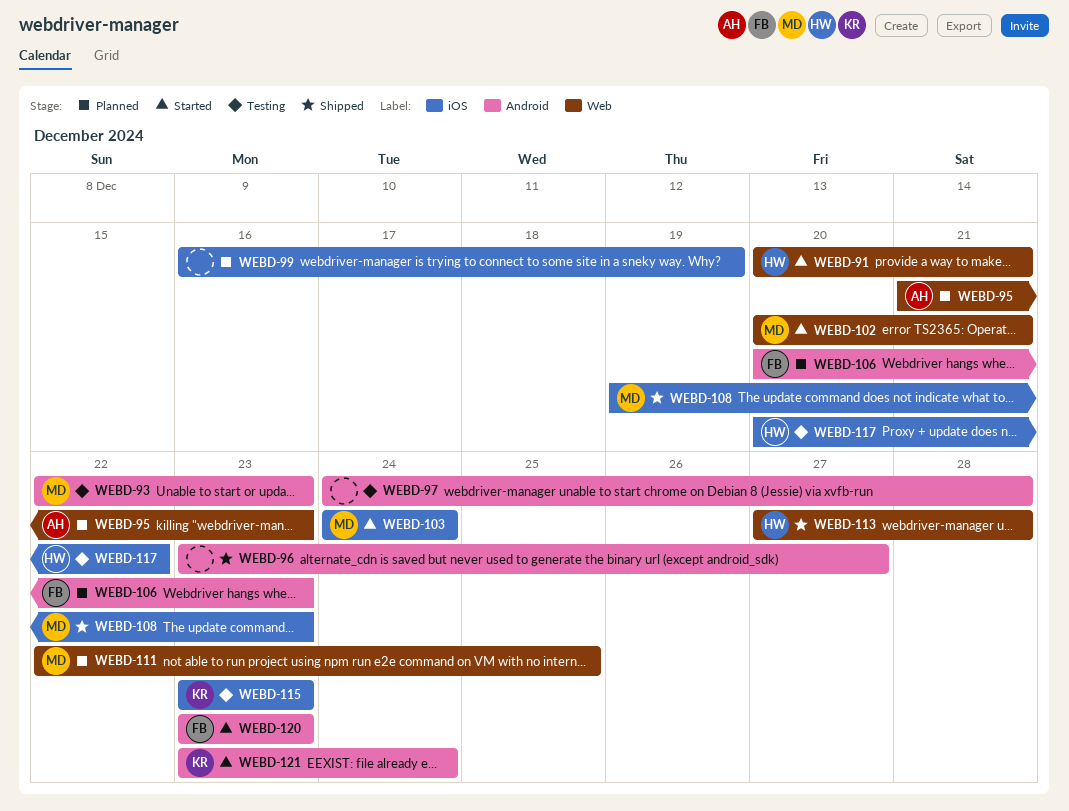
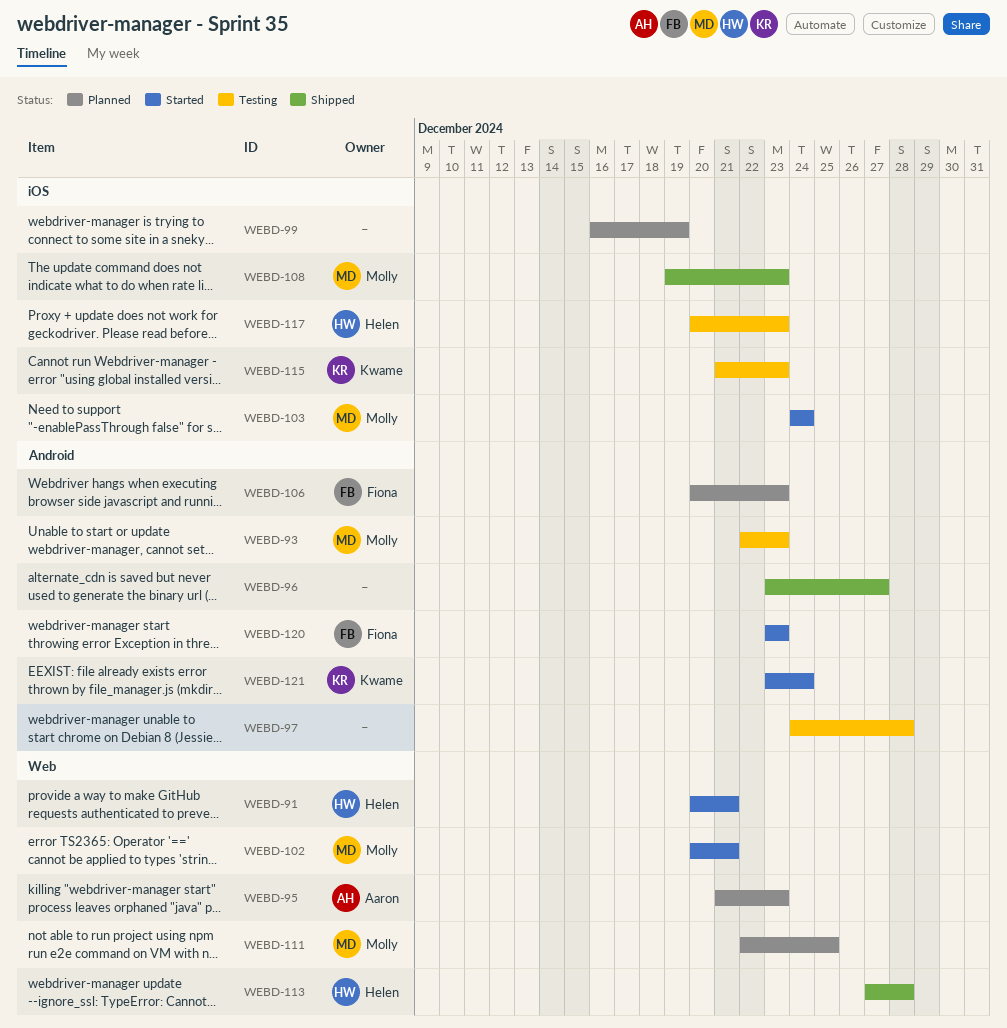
WEBD-115, start: Dec 23 -> Dec 21
WEBD-117, due: Dec 22 -> Dec 23

